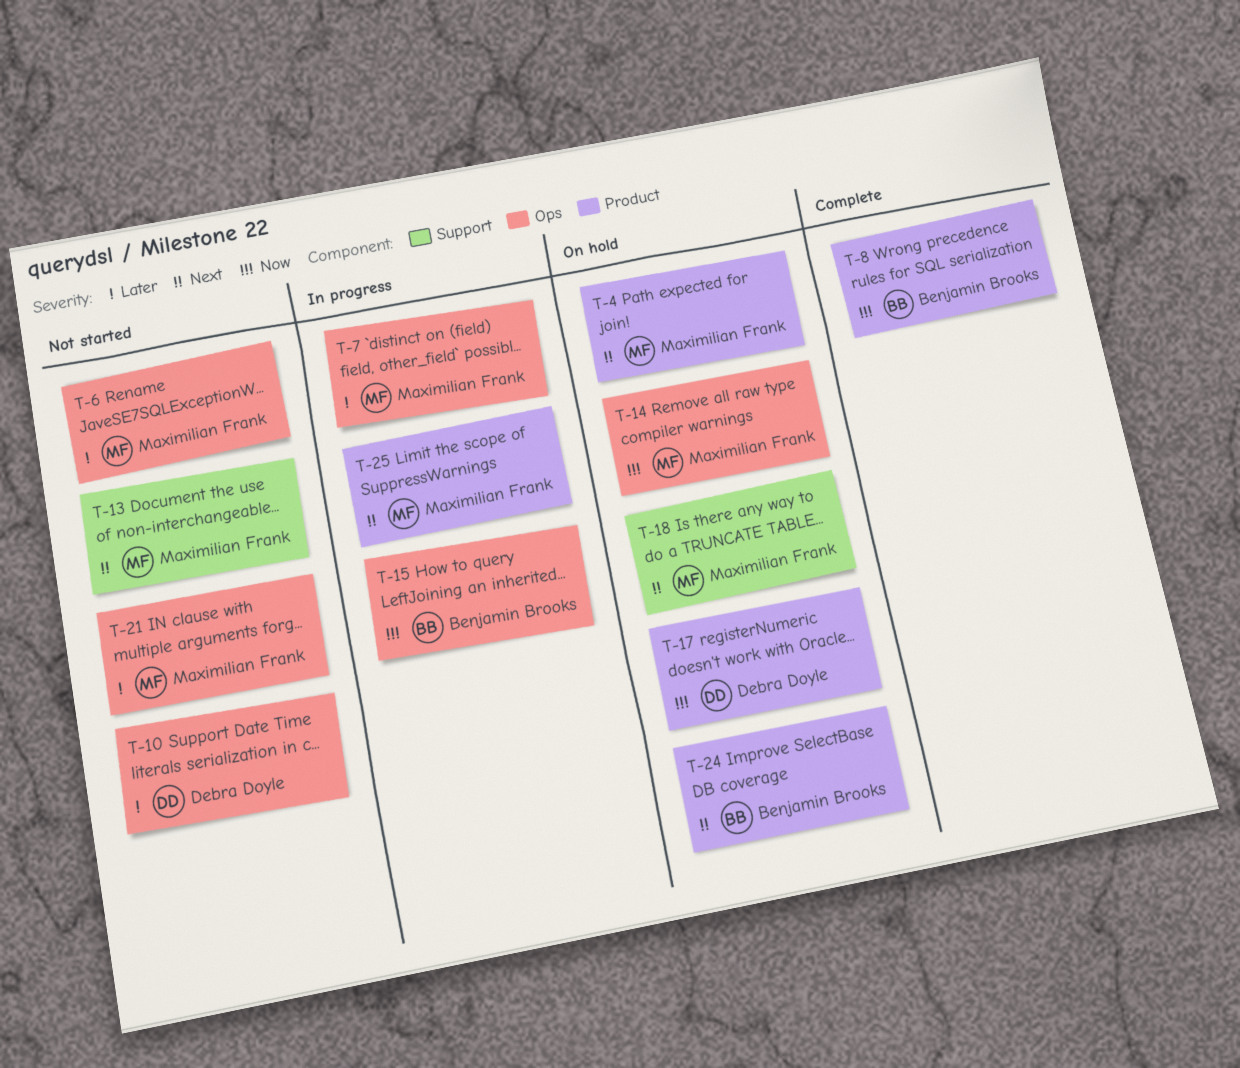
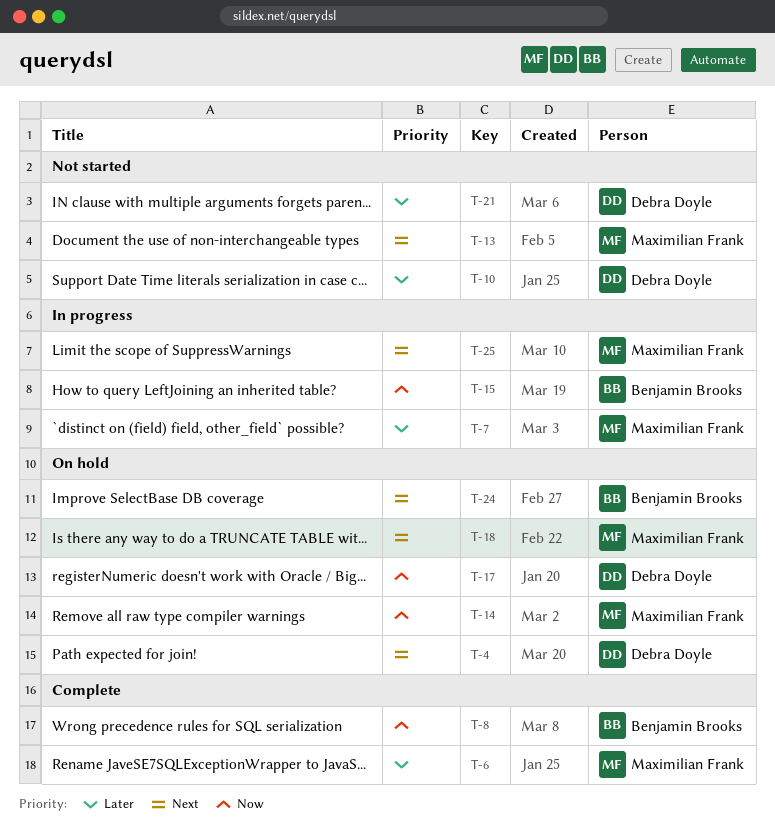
T-4, owner: Maximilian Frank -> Debra Doyle
T-6, status: Not started -> Complete
T-21, owner: Maximilian Frank -> Debra Doyle

